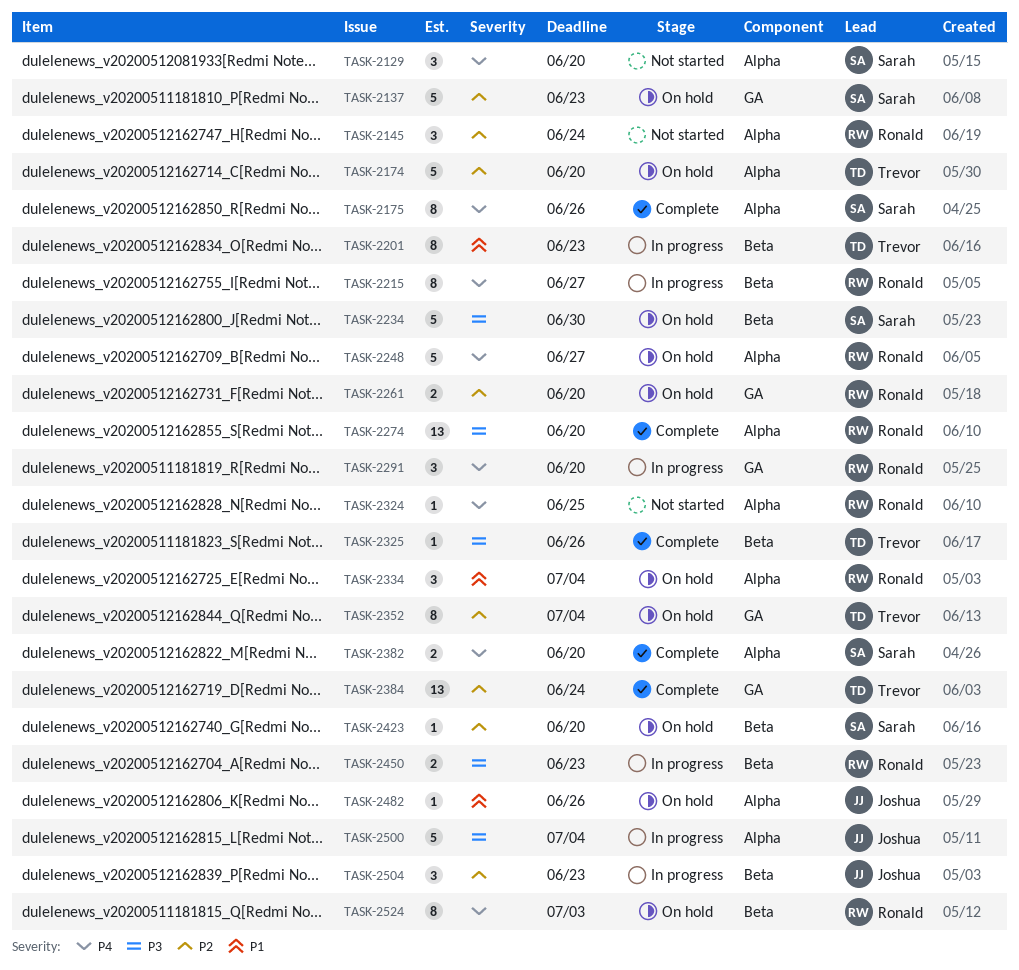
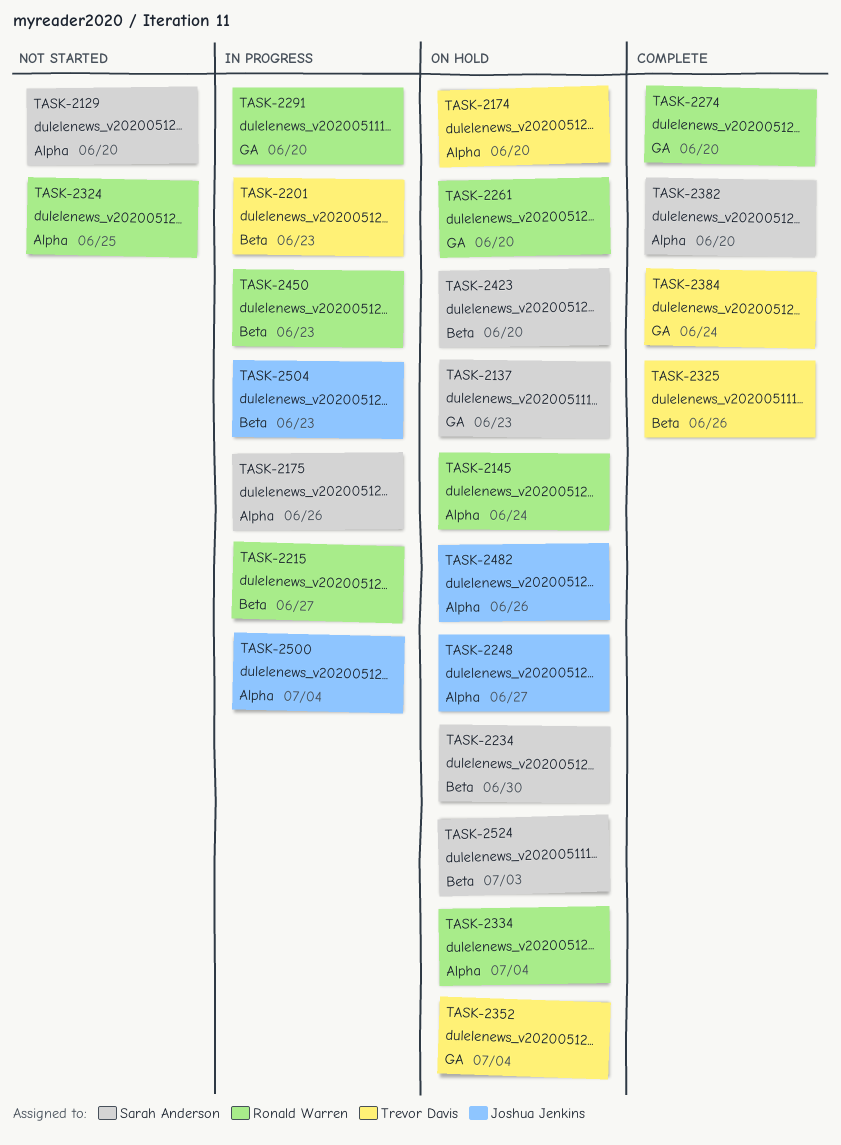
TASK-2145, status: Not started -> On hold
TASK-2175, status: Complete -> In progress
TASK-2248, owner: Ronald Warren -> Joshua Jenkins
TASK-2274, label: Alpha -> GA
TASK-2524, owner: Ronald Warren -> Sarah Anderson

